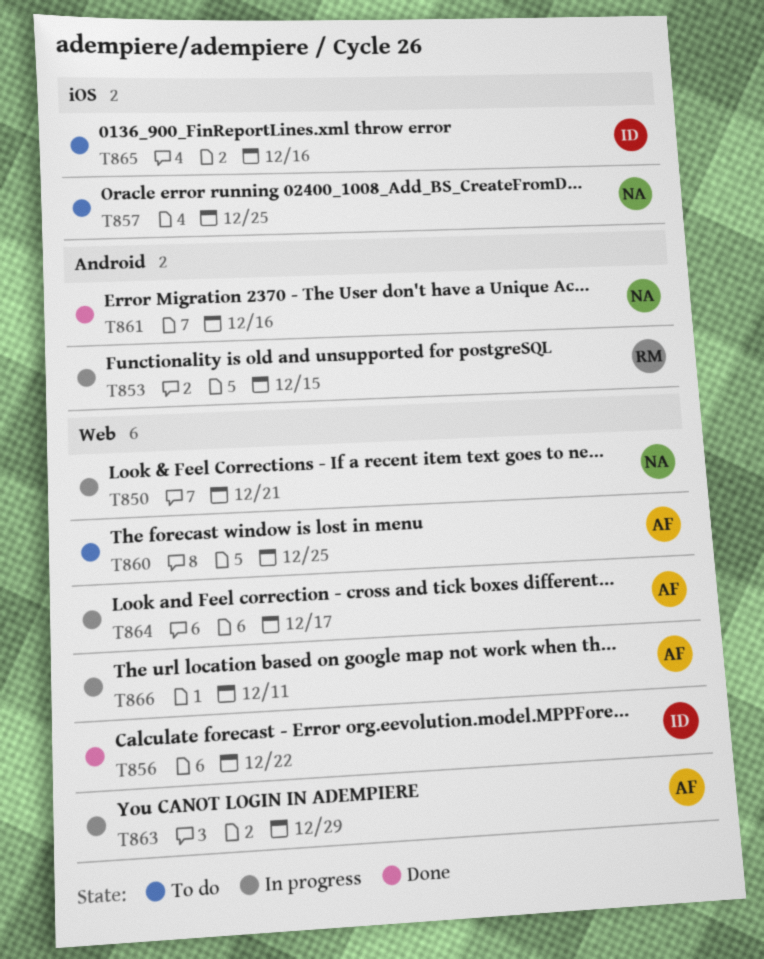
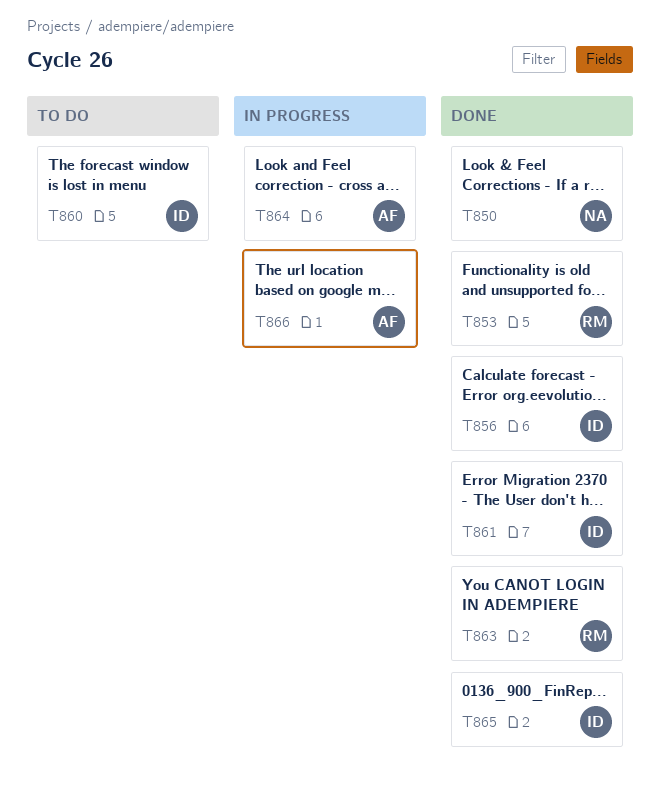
T850, status: In progress -> Done
T853, status: In progress -> Done
T857: present -> none
T860, owner: AF -> ID
T861, owner: NA -> ID
T863, status: In progress -> Done
T863, owner: AF -> RM
T865, status: To do -> Done

